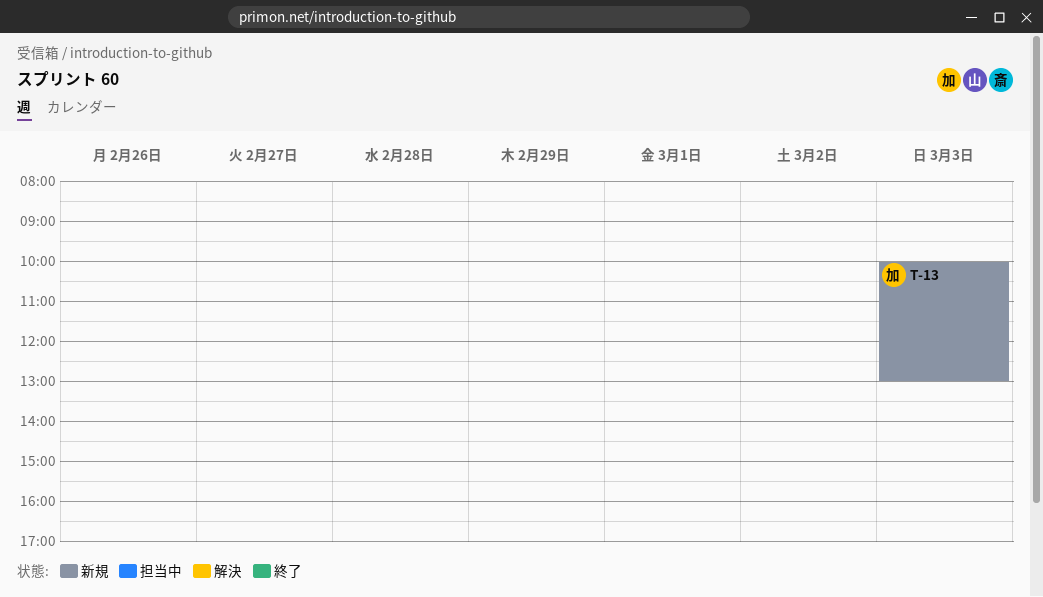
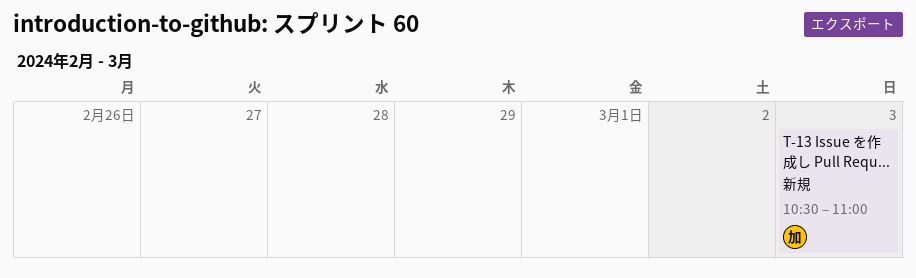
T-13, begins: 10:00 -> 10:30
T-13, ends: 13:00 -> 11:00

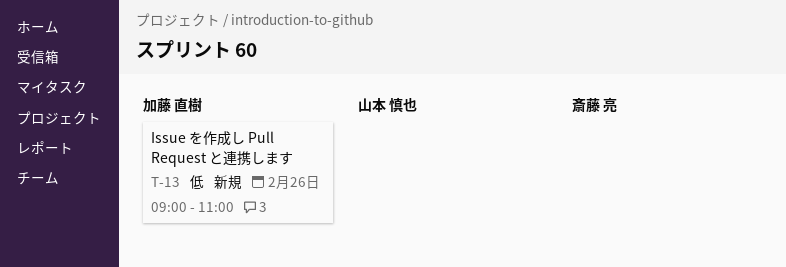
T-13, day: Mar 3 -> Feb 26
T-13, begins: 10:30 -> 09:00

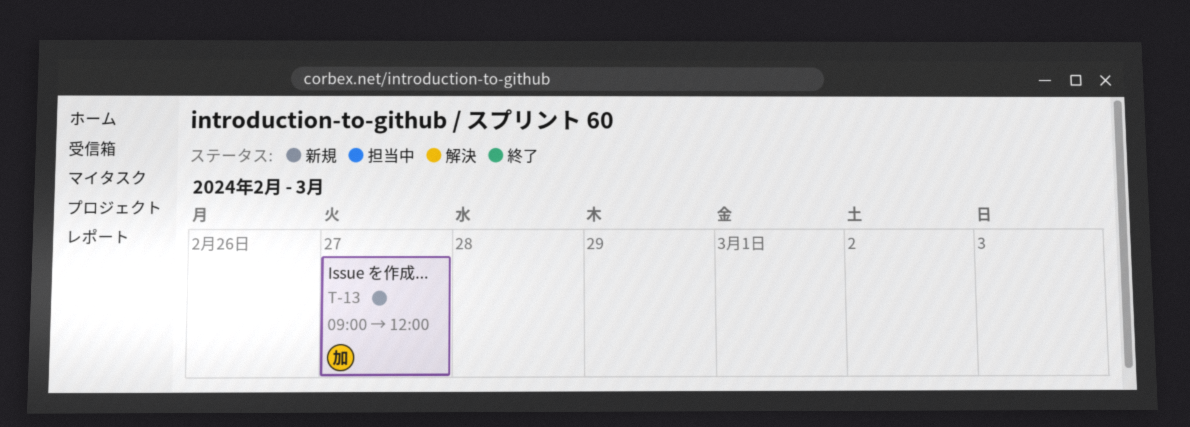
T-13, day: Feb 26 -> Feb 27
T-13, ends: 11:00 -> 12:00

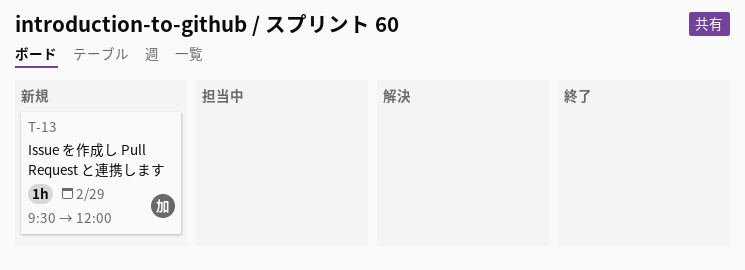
T-13, day: Feb 27 -> Feb 29
T-13, begins: 09:00 -> 09:30

